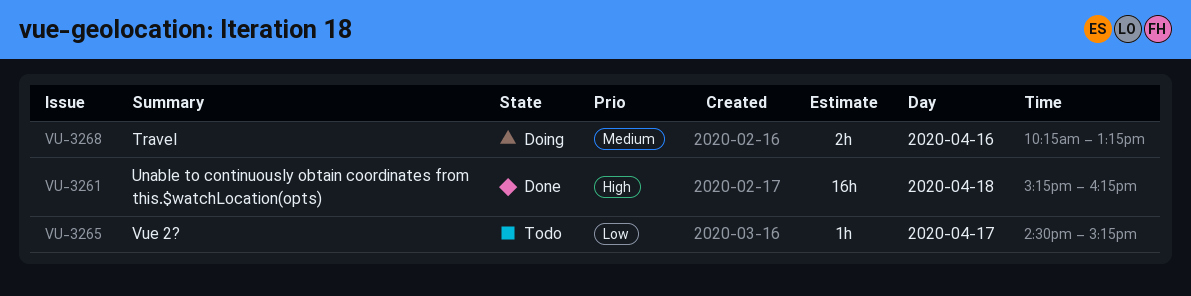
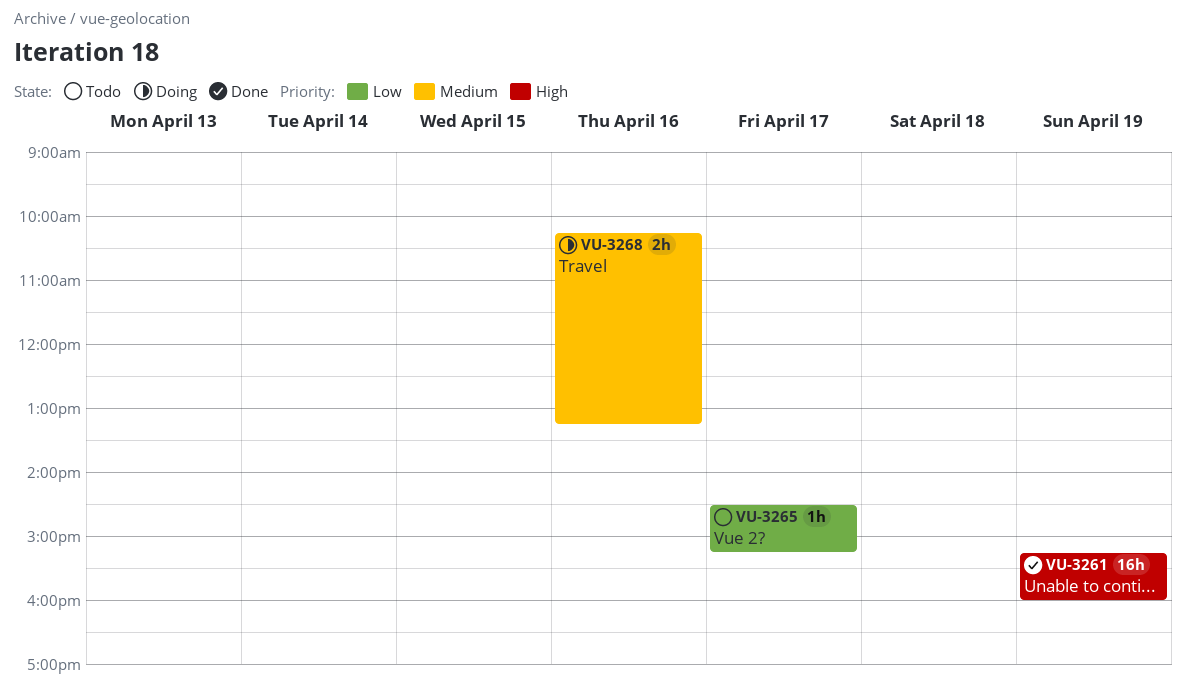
VU-3261, day: Apr 18 -> Apr 19
VU-3261, ends: 16:15 -> 16:00

